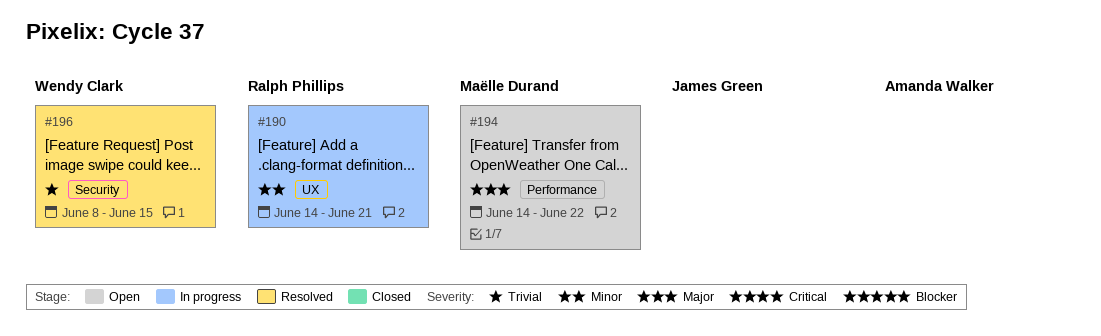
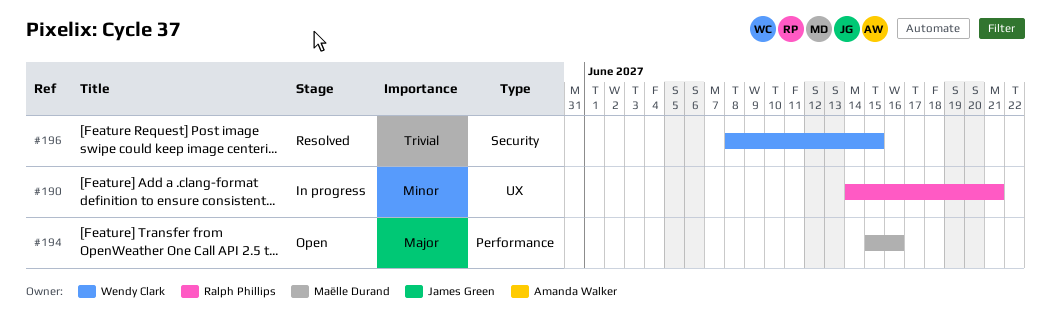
#194, start: Jun 14 -> Jun 15
#194, due: Jun 22 -> Jun 16

